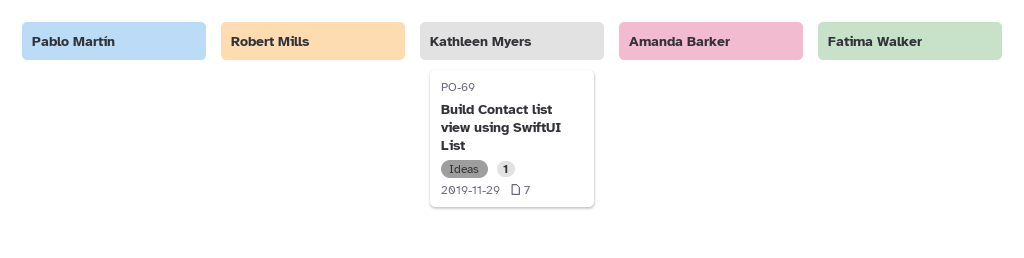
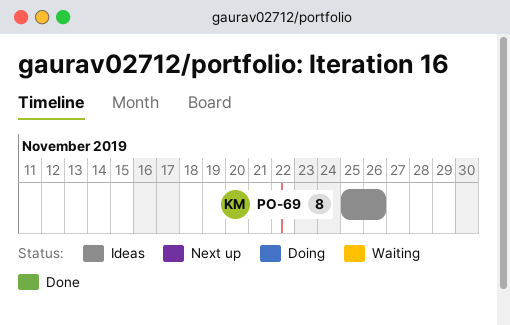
PO-69, estimate: 1 -> 8
PO-69, due: Nov 29 -> Nov 26

